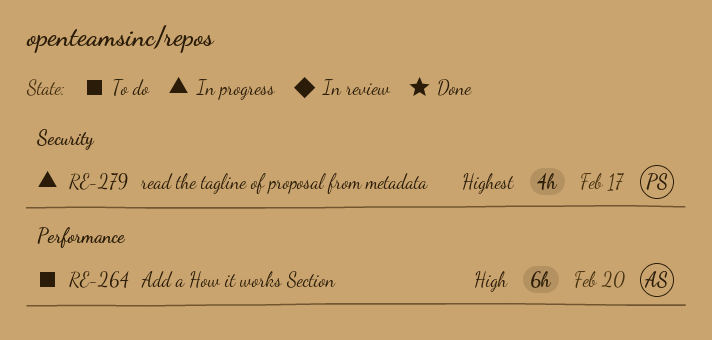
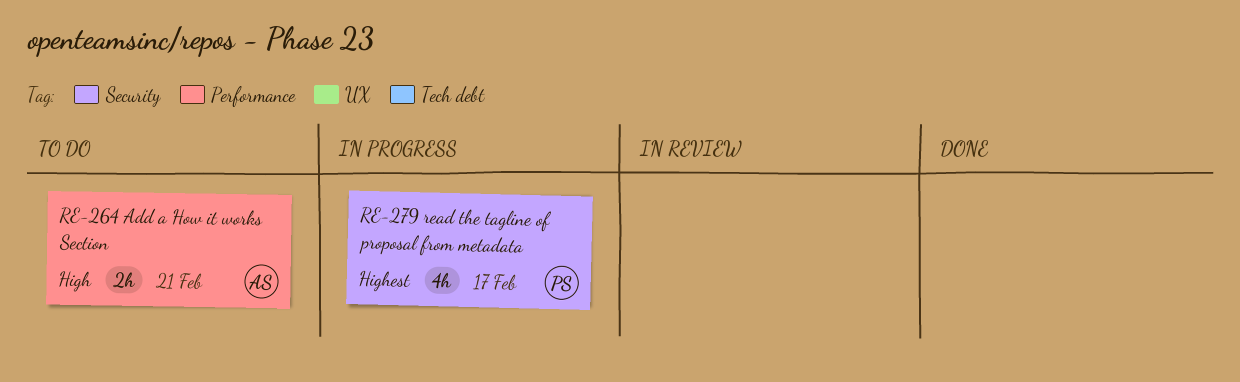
RE-264, estimate: 6h -> 2h
RE-264, due: Feb 20 -> Feb 21

